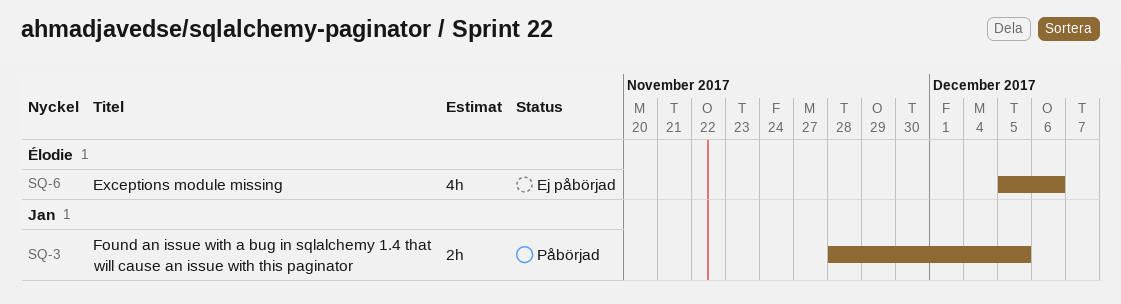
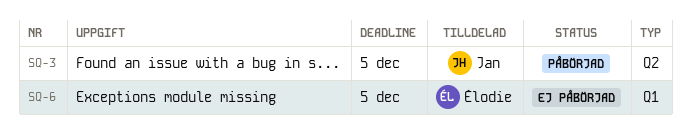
SQ-6, due: Dec 6 -> Dec 5

